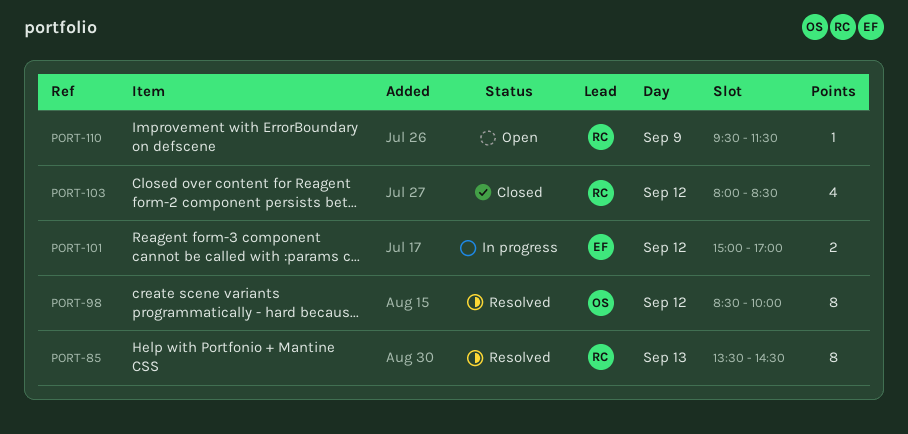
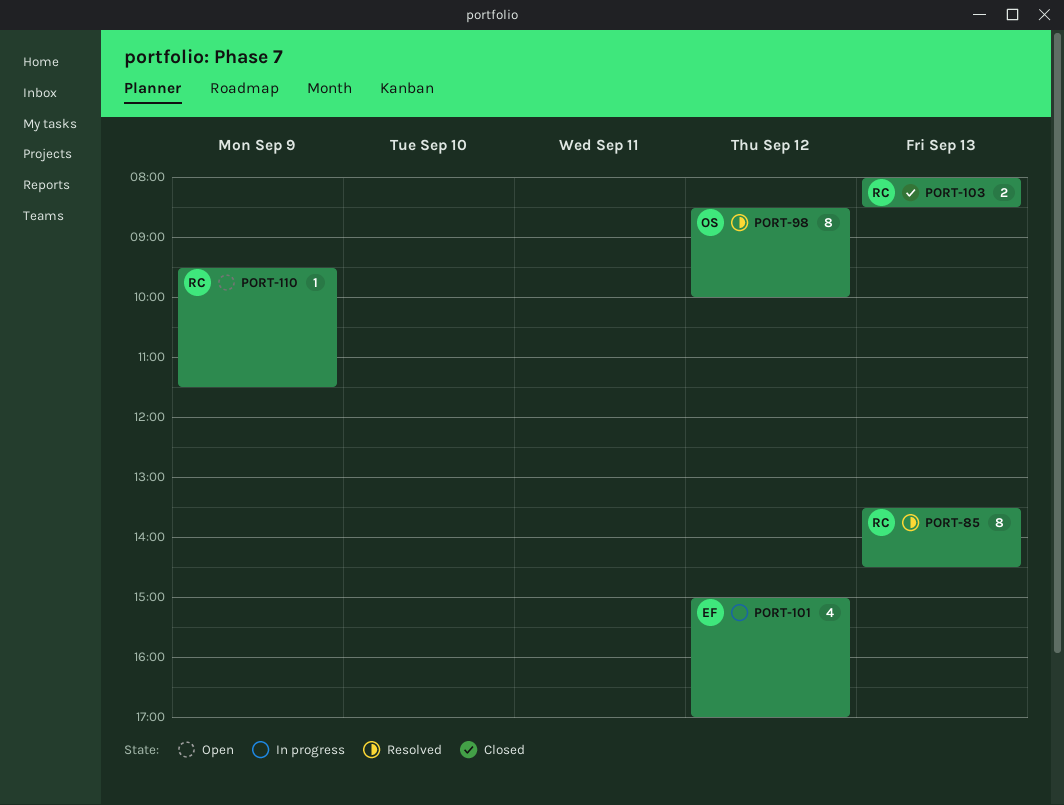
PORT-101, estimate: 2 -> 4
PORT-103, estimate: 4 -> 2
PORT-103, day: Sep 12 -> Sep 13

